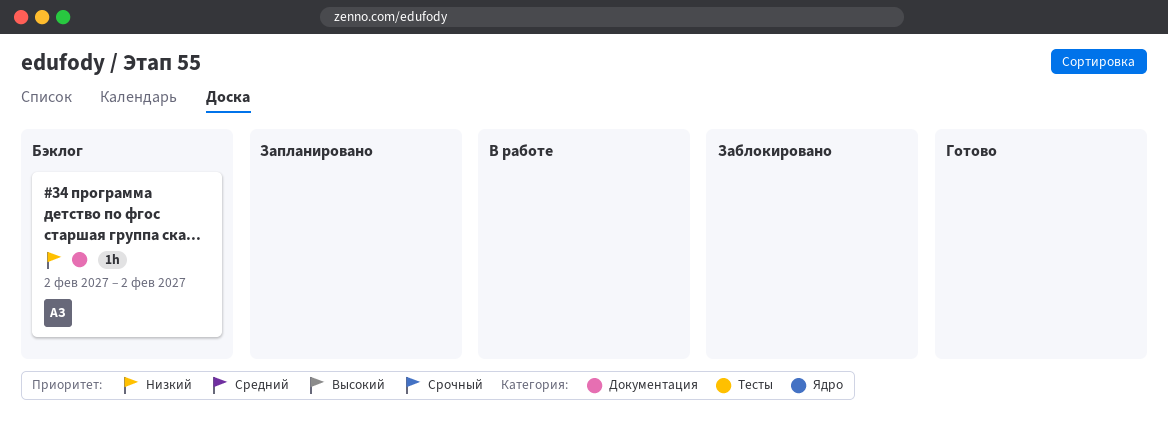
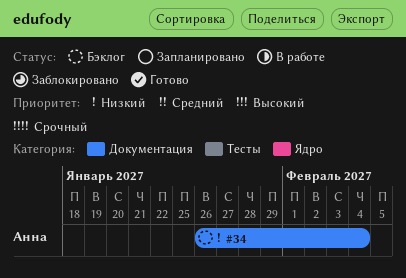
#34, start: Feb 2 -> Jan 26
#34, due: Feb 2 -> Feb 4

